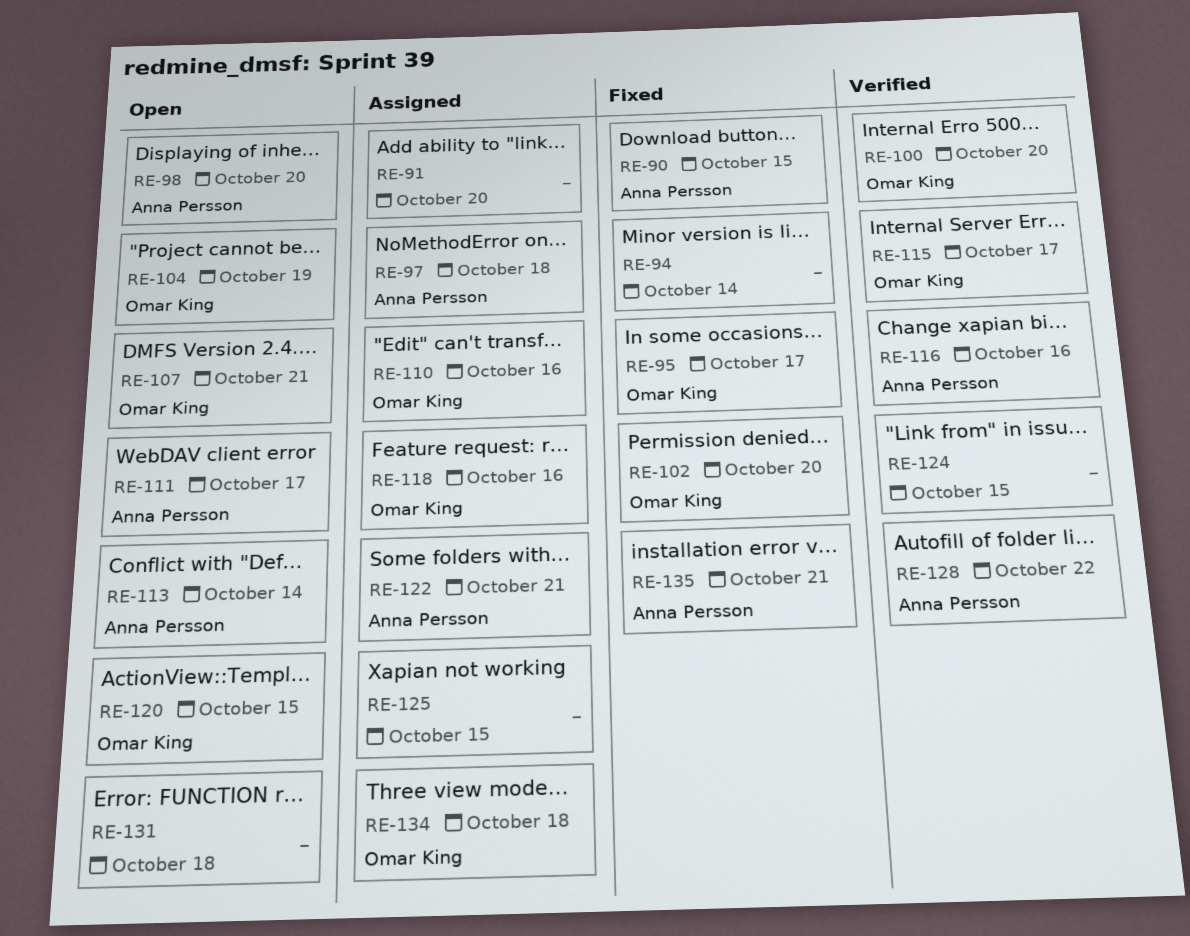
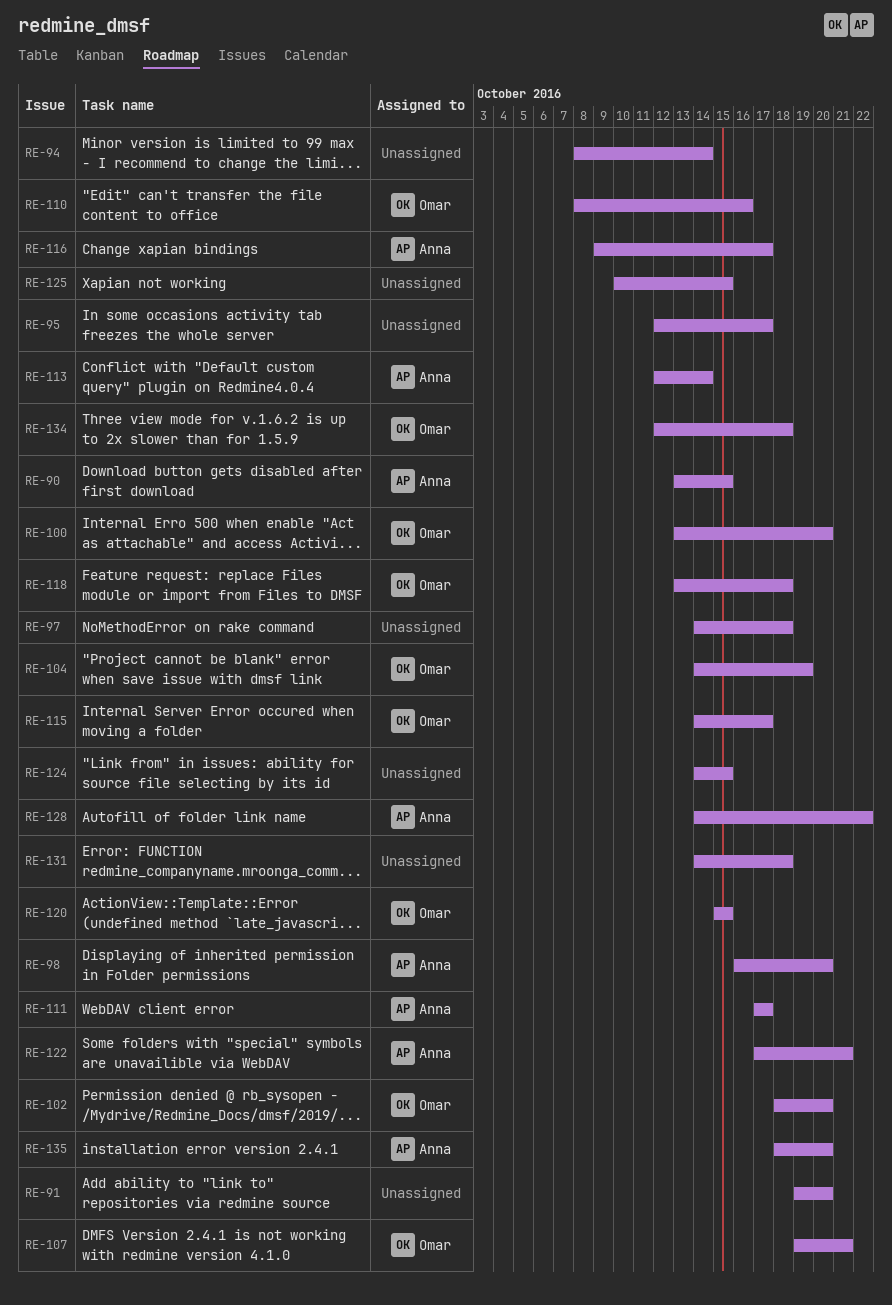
RE-95, owner: Omar King -> none
RE-97, owner: Anna Persson -> none
RE-116, due: Oct 16 -> Oct 17
RE-118, due: Oct 16 -> Oct 18
RE-135, due: Oct 21 -> Oct 20

